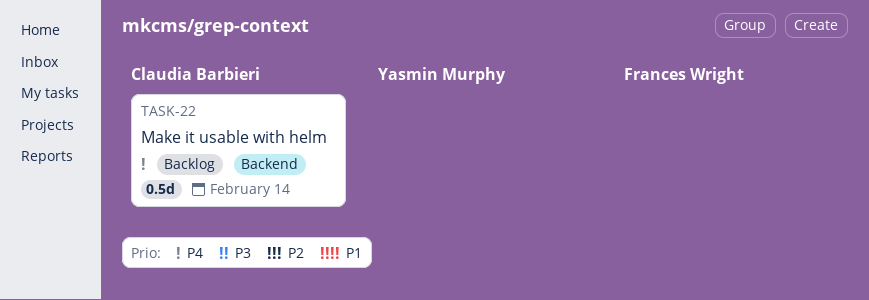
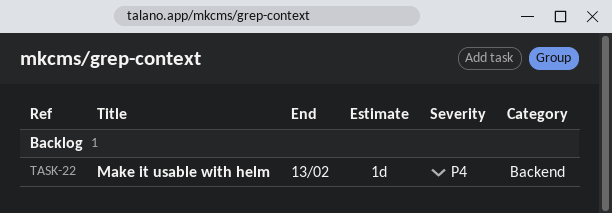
TASK-22, estimate: 0.5d -> 1d
TASK-22, due: Feb 14 -> Feb 13

